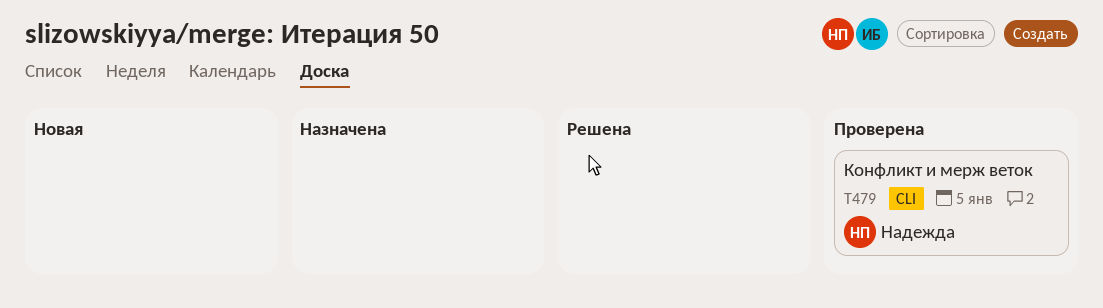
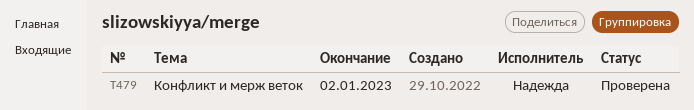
T479, due: Jan 5 -> Jan 2

